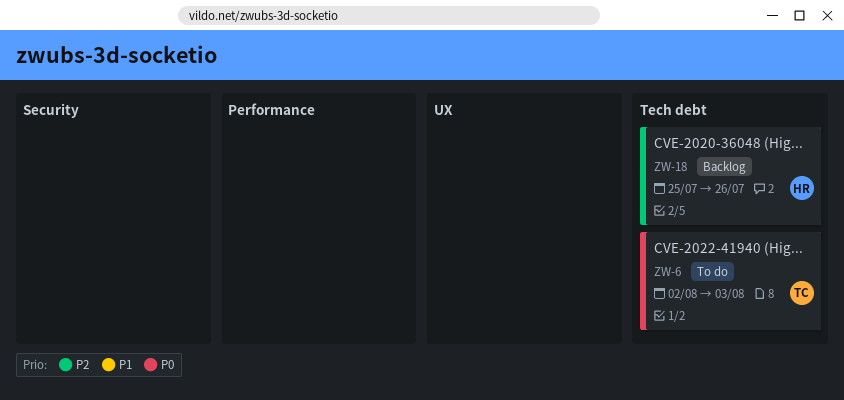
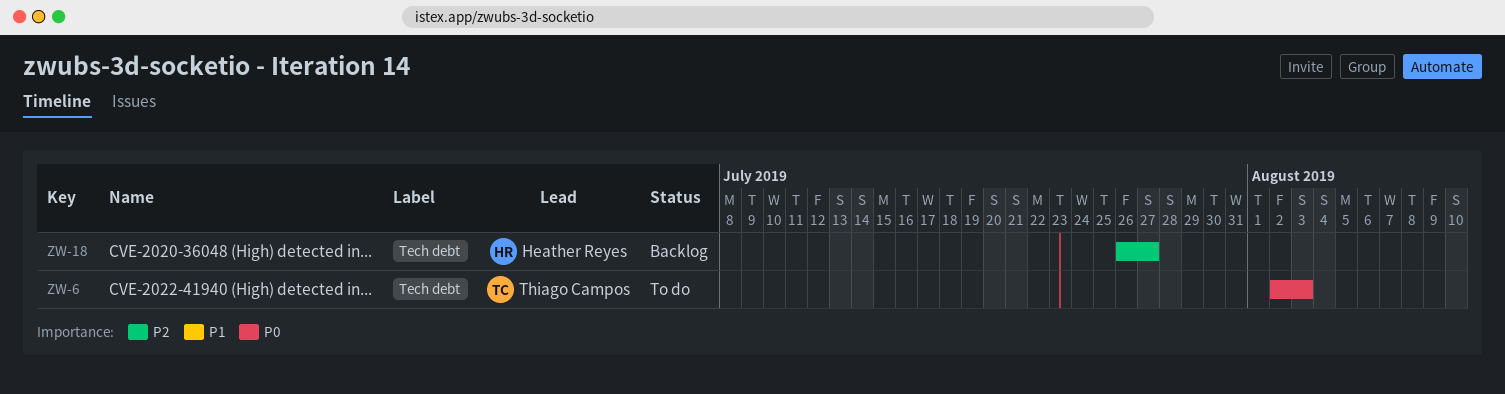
ZW-18, start: Jul 25 -> Jul 26
ZW-18, due: Jul 26 -> Jul 27

